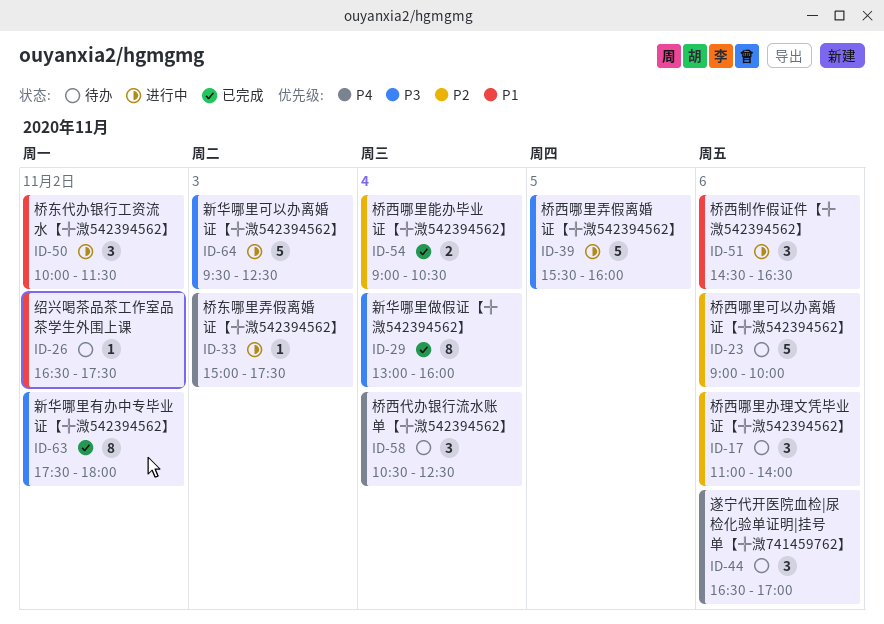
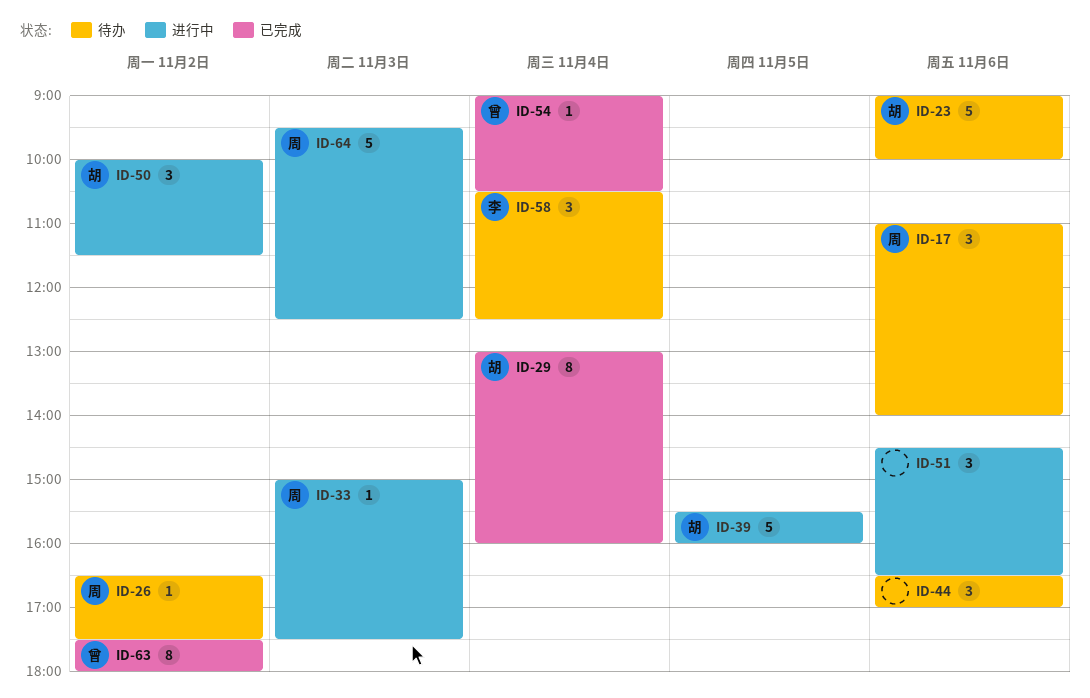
ID-54, estimate: 2 -> 1

